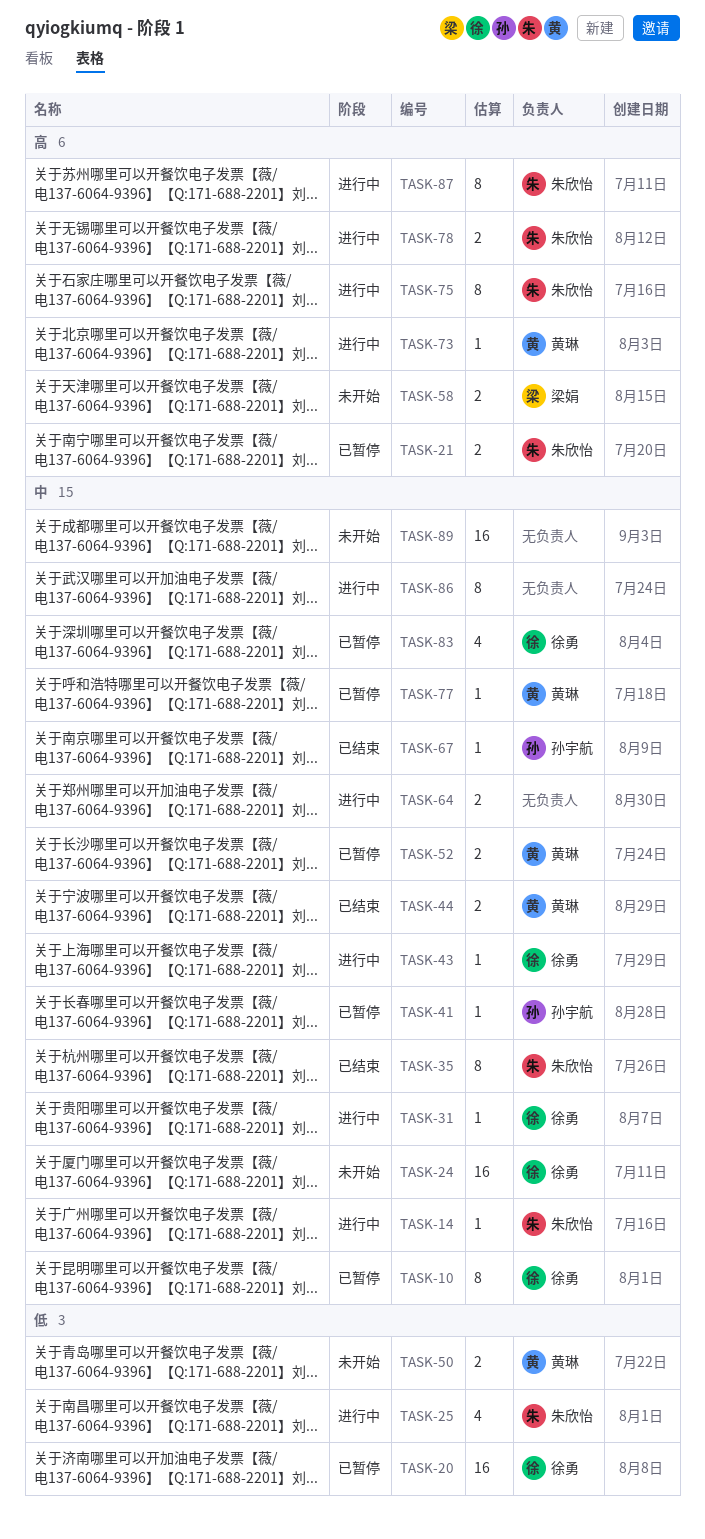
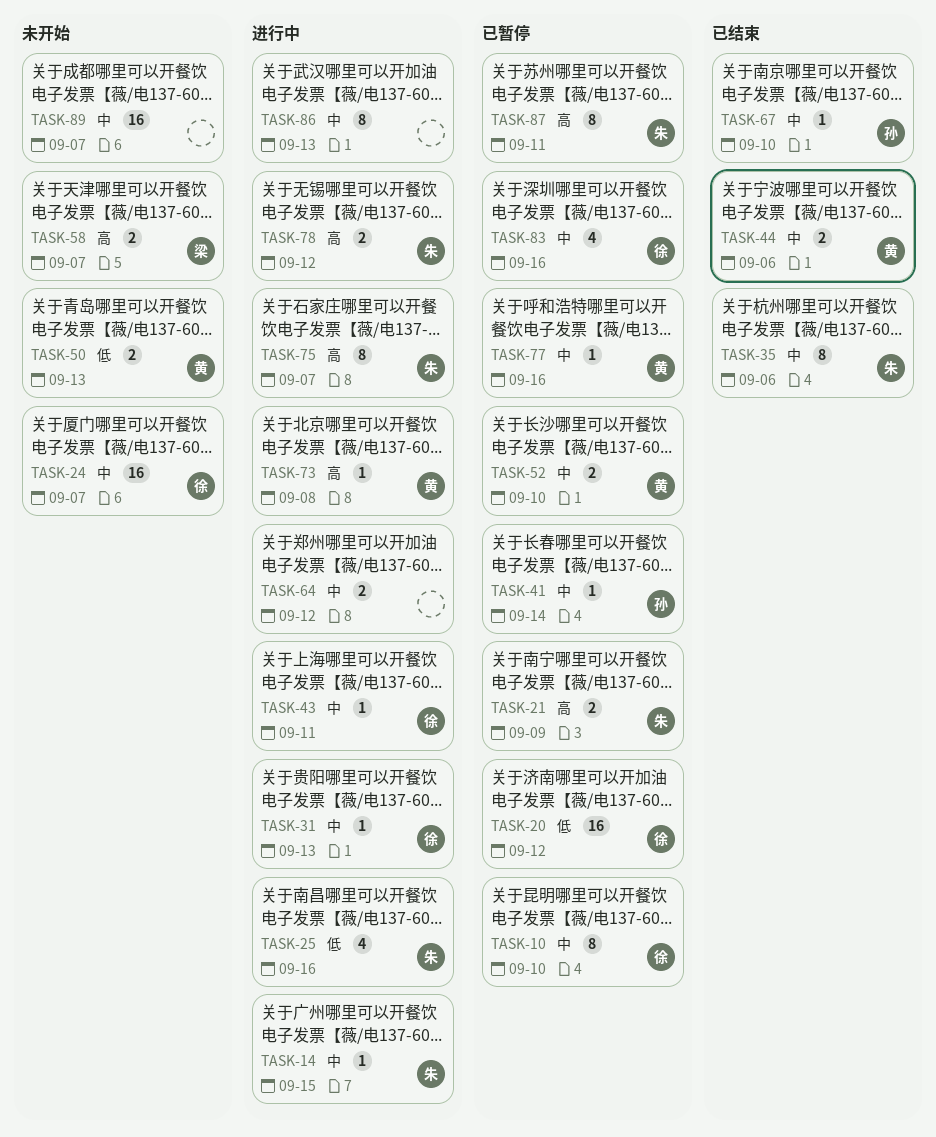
TASK-87, status: 进行中 -> 已暂停

